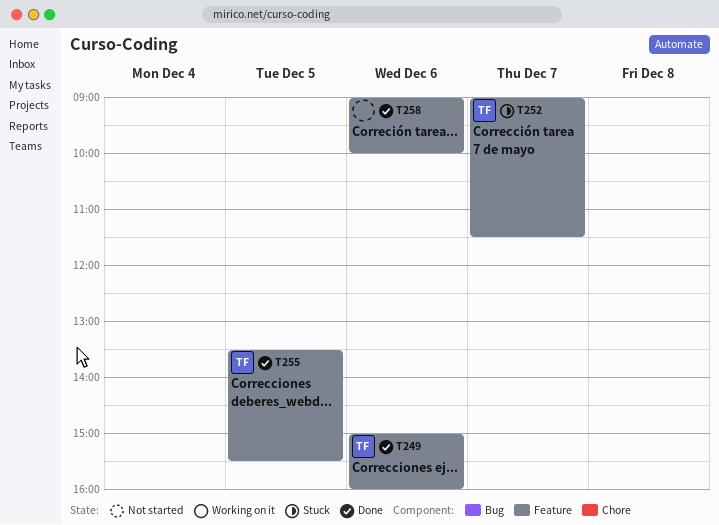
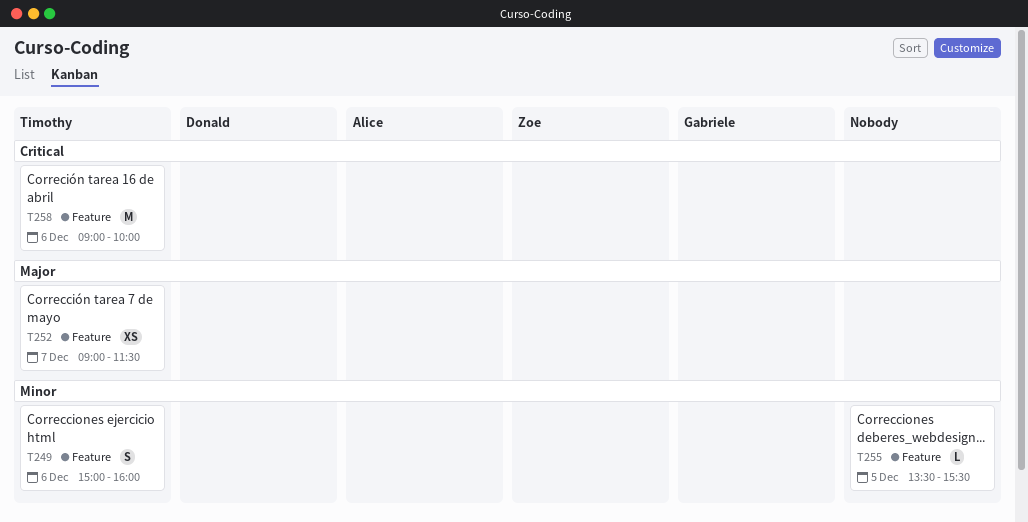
T255, owner: Timothy -> none
T258, owner: none -> Timothy

